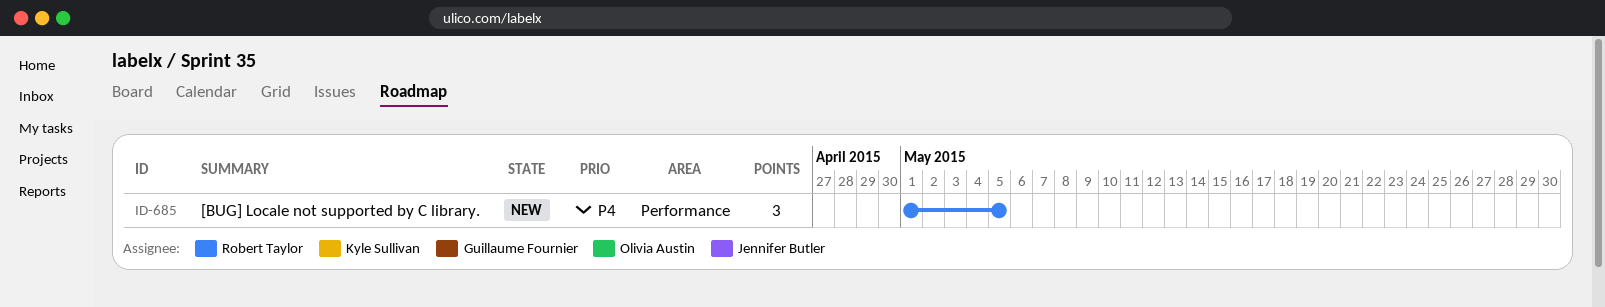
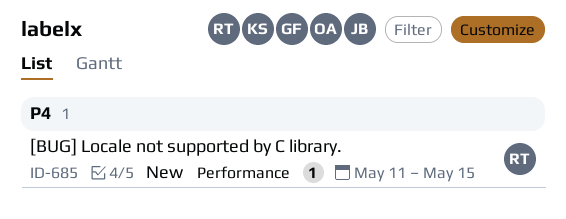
ID-685, estimate: 3 -> 1
ID-685, start: May 1 -> May 11
ID-685, due: May 5 -> May 15

